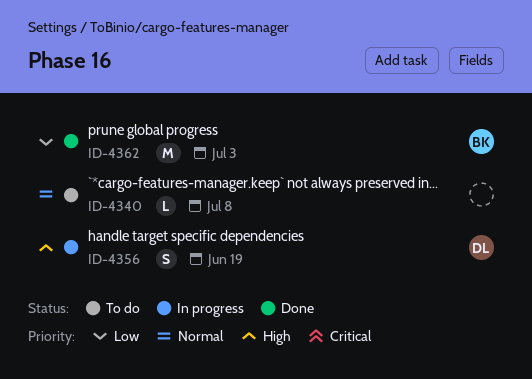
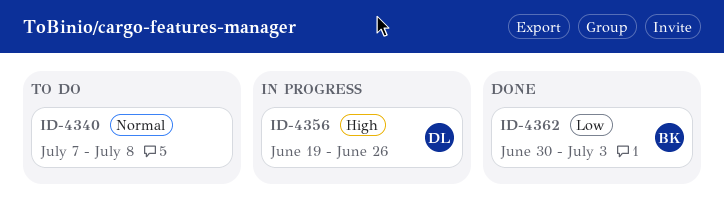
ID-4356, due: Jun 19 -> Jun 26

